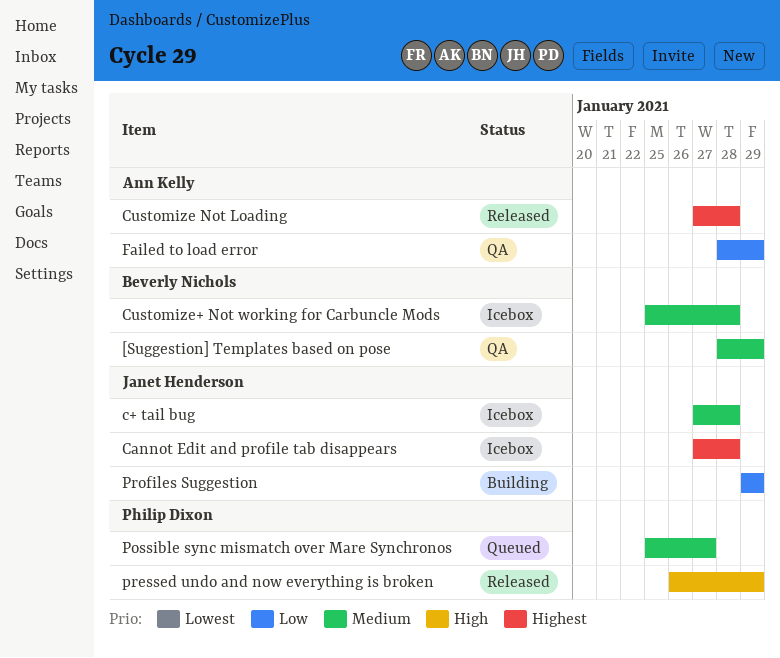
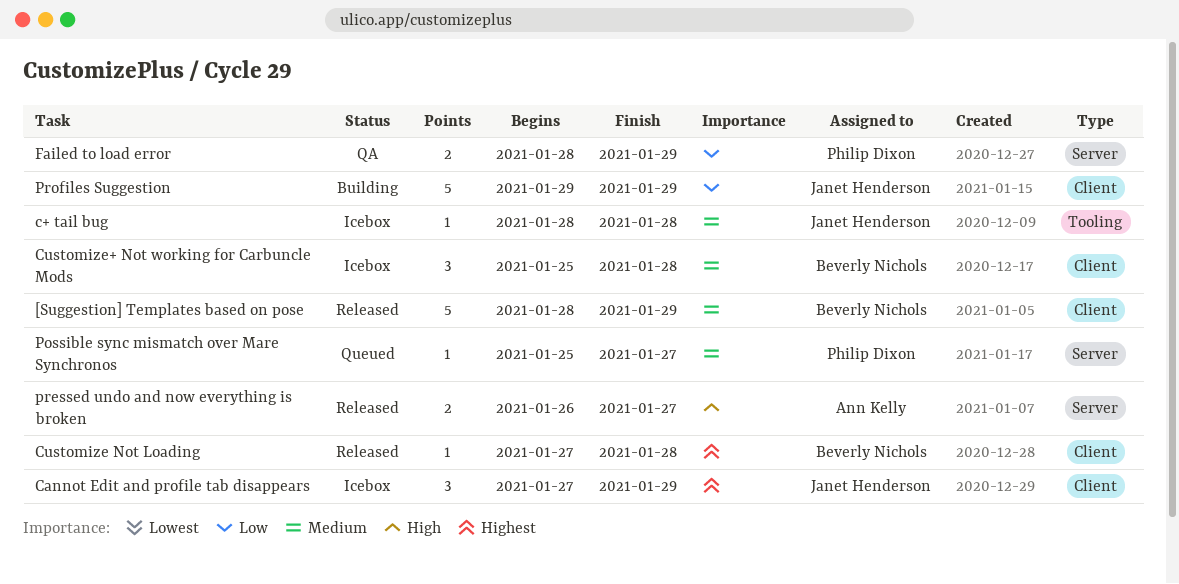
[Suggestion] Templates based on pose, status: QA -> Released
c+ tail bug, start: Jan 27 -> Jan 28
Cannot Edit and profile tab disappears, due: Jan 28 -> Jan 29
Customize Not Loading, owner: Ann Kelly -> Beverly Nichols
Failed to load error, owner: Ann Kelly -> Philip Dixon
pressed undo and now everything is broken, owner: Philip Dixon -> Ann Kelly
pressed undo and now everything is broken, due: Jan 29 -> Jan 27

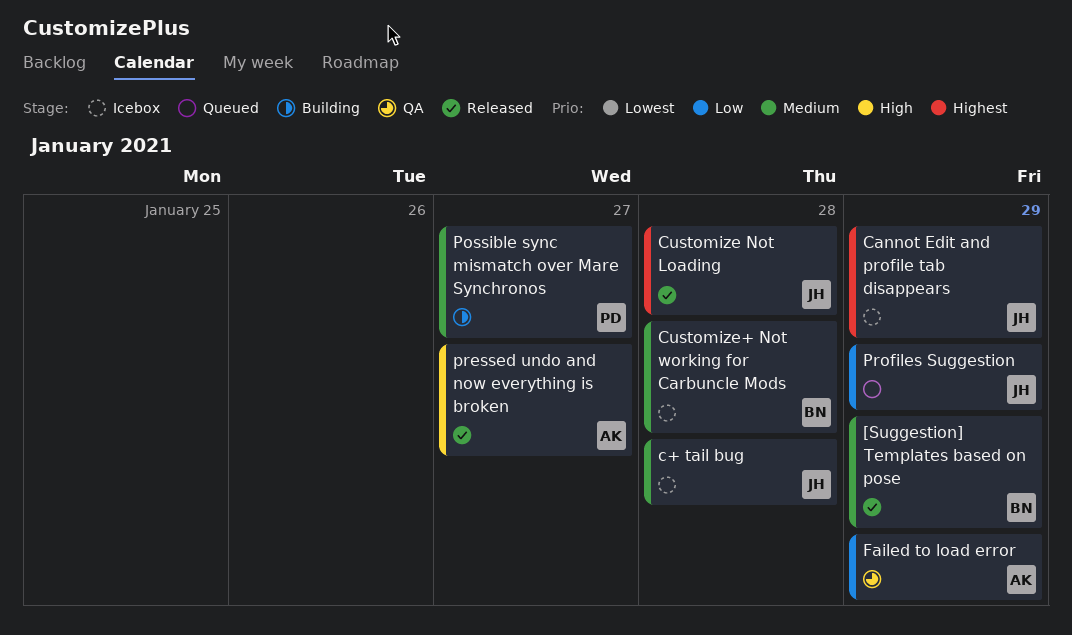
Customize Not Loading, owner: Beverly Nichols -> Janet Henderson
Failed to load error, owner: Philip Dixon -> Ann Kelly
Possible sync mismatch over Mare Synchronos, status: Queued -> Building
Profiles Suggestion, status: Building -> Queued

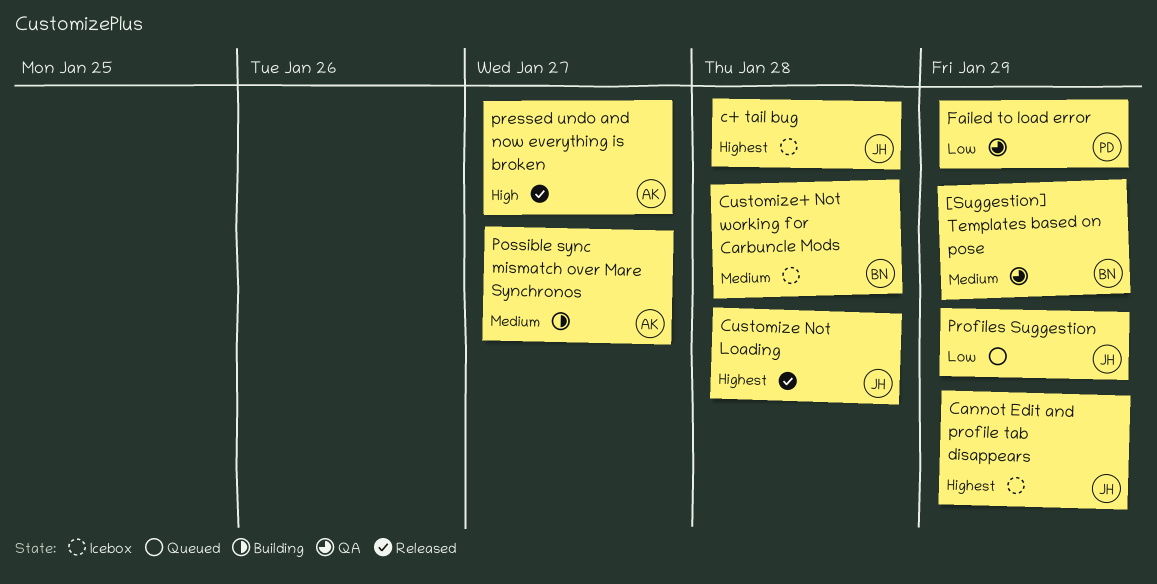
[Suggestion] Templates based on pose, status: Released -> QA
c+ tail bug, priority: Medium -> Highest
Failed to load error, owner: AK -> PD
Possible sync mismatch over Mare Synchronos, owner: PD -> AK

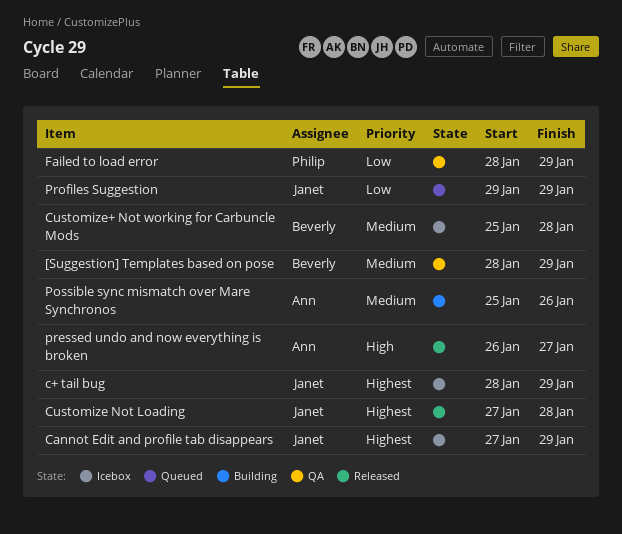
c+ tail bug, due: Jan 28 -> Jan 29
Possible sync mismatch over Mare Synchronos, due: Jan 27 -> Jan 26

